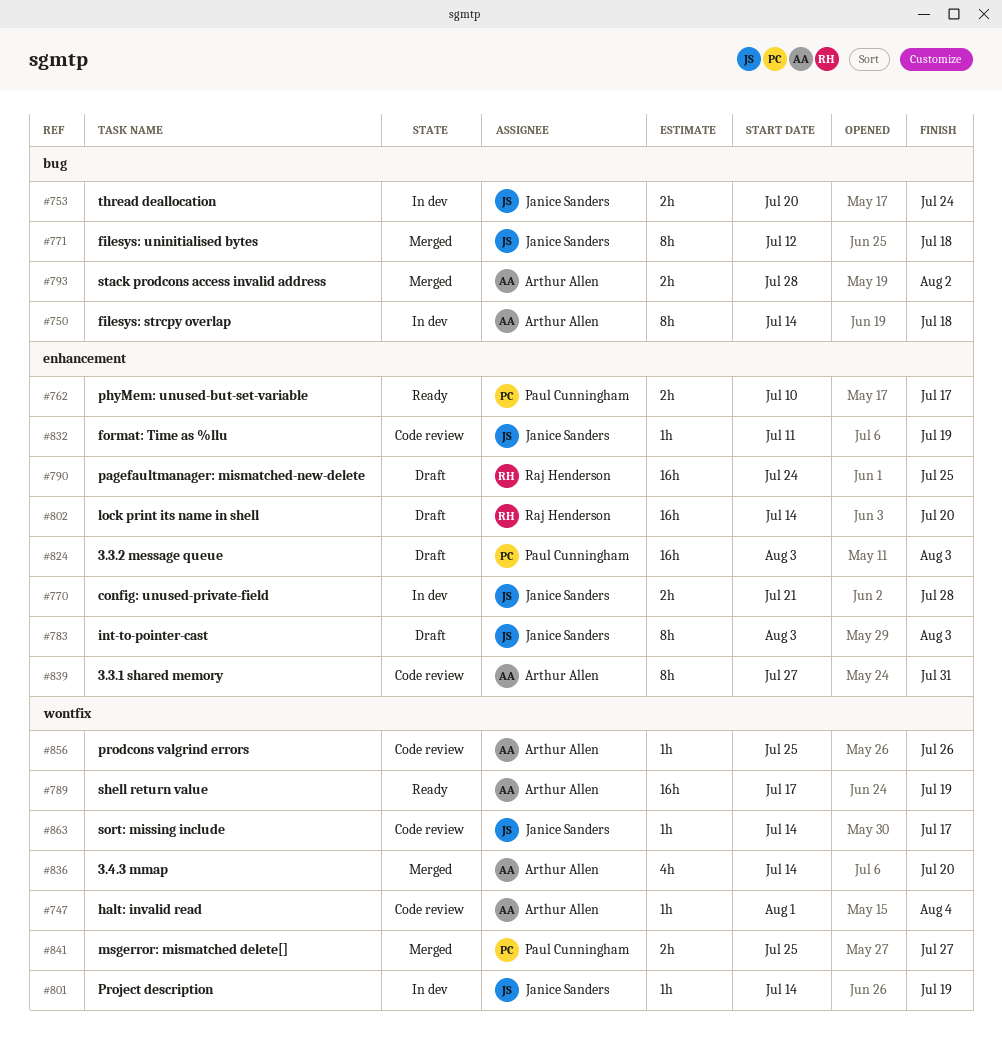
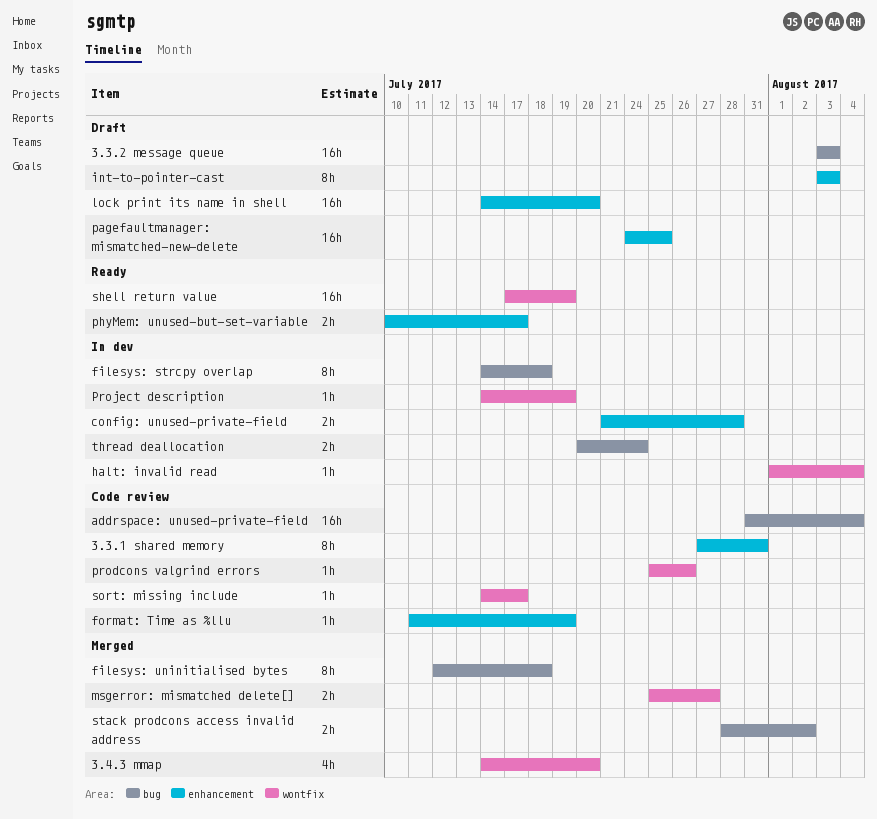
3.3.2 message queue, label: enhancement -> bug
addrspace: unused-private-field: none -> present
halt: invalid read, status: Code review -> In dev

